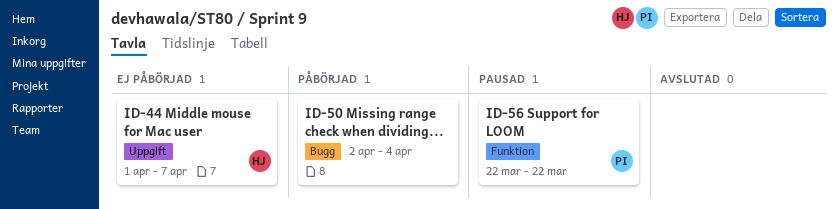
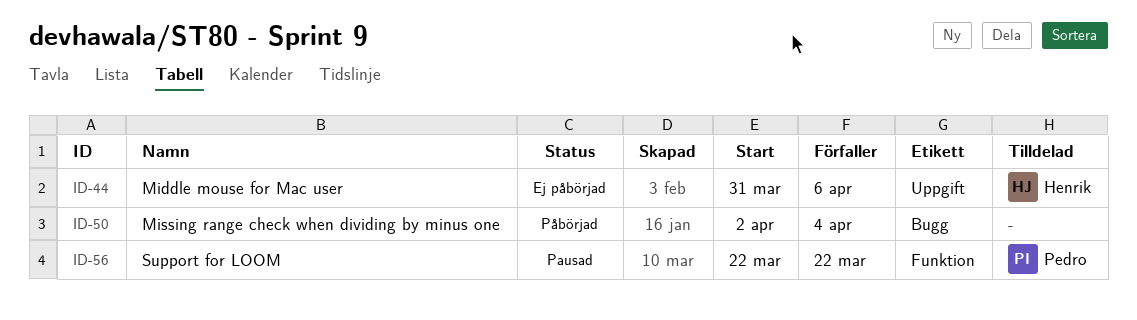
ID-44, start: Apr 1 -> Mar 31
ID-44, due: Apr 7 -> Apr 6

